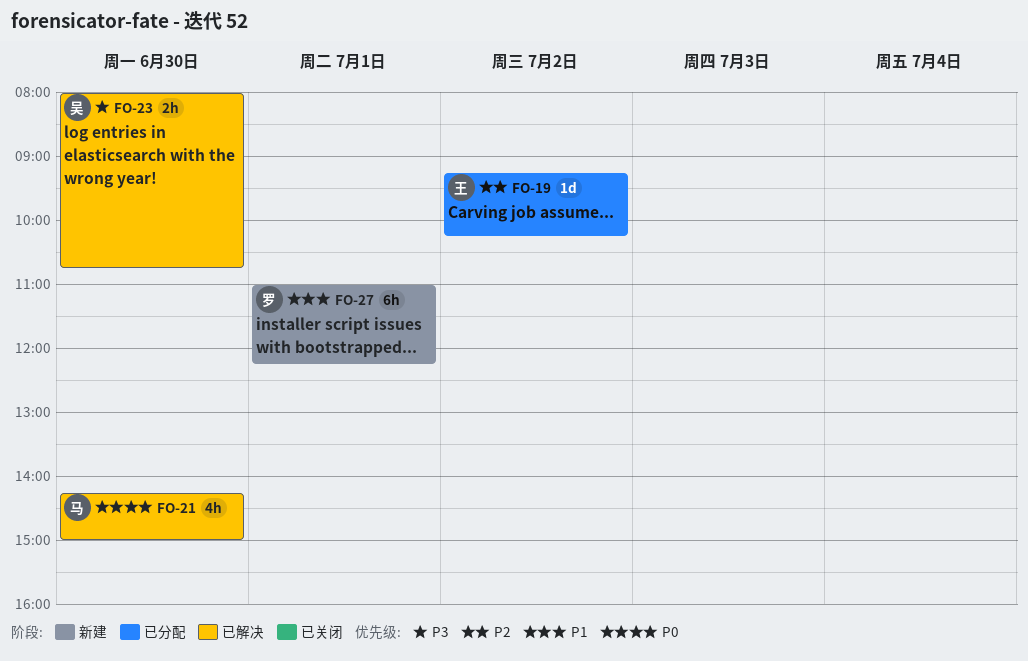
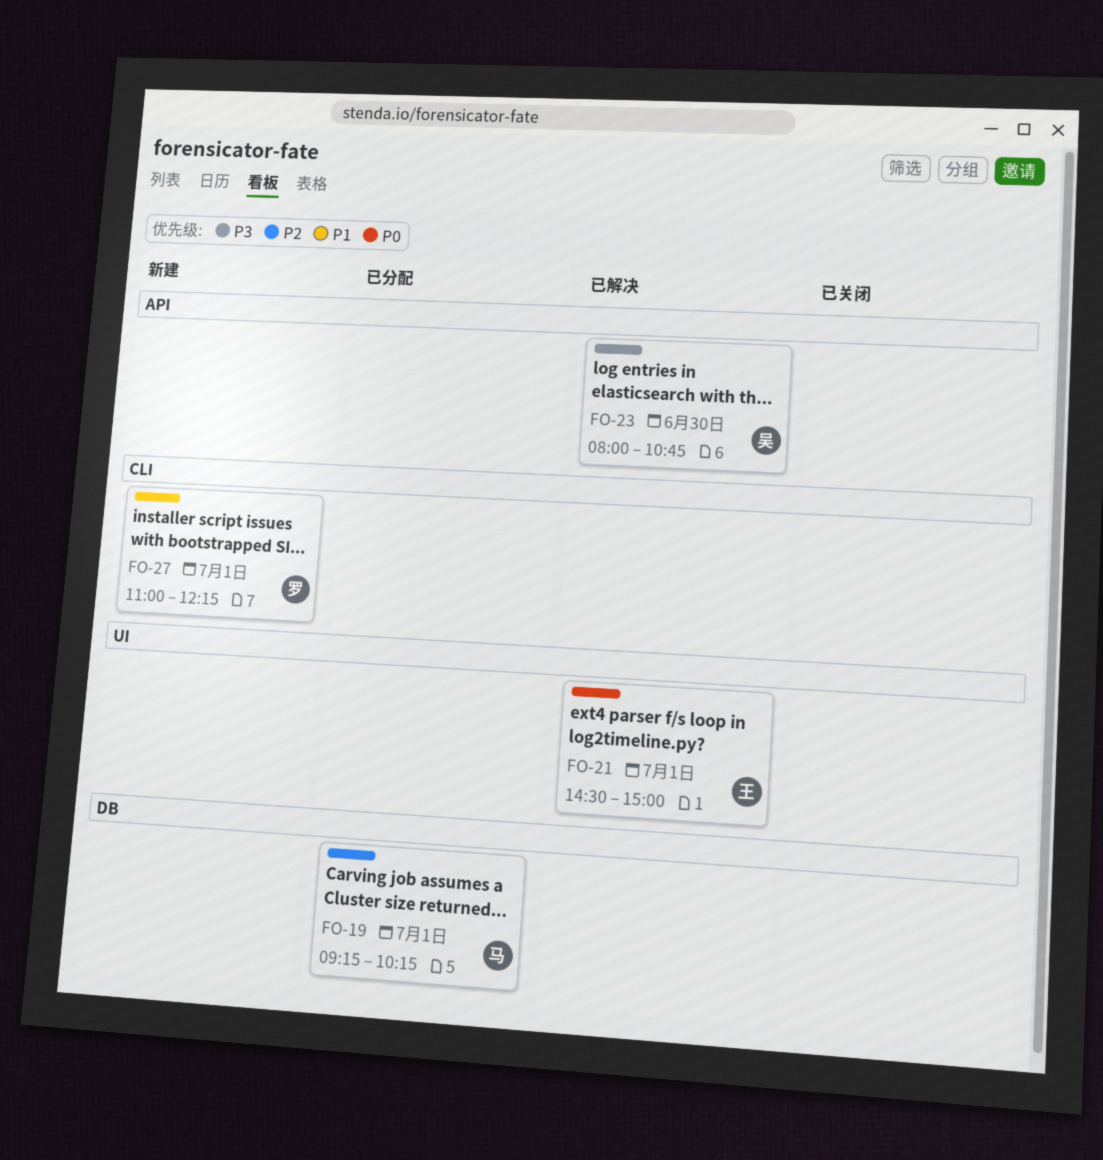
FO-19, owner: 王 -> 马
FO-19, day: Jul 2 -> Jul 1
FO-21, owner: 马 -> 王
FO-21, day: Jun 30 -> Jul 1
FO-21, begins: 14:15 -> 14:30

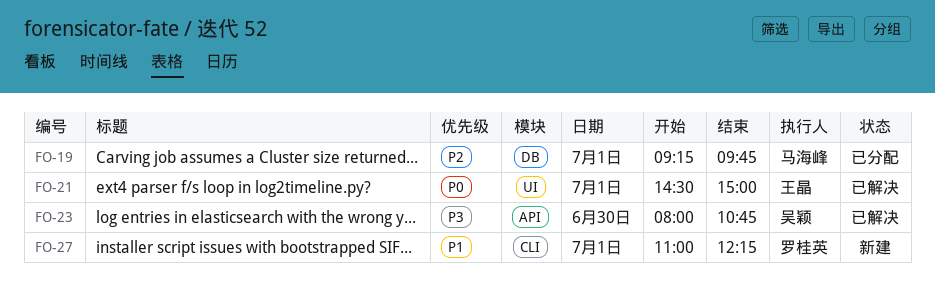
FO-19, ends: 10:15 -> 09:45

